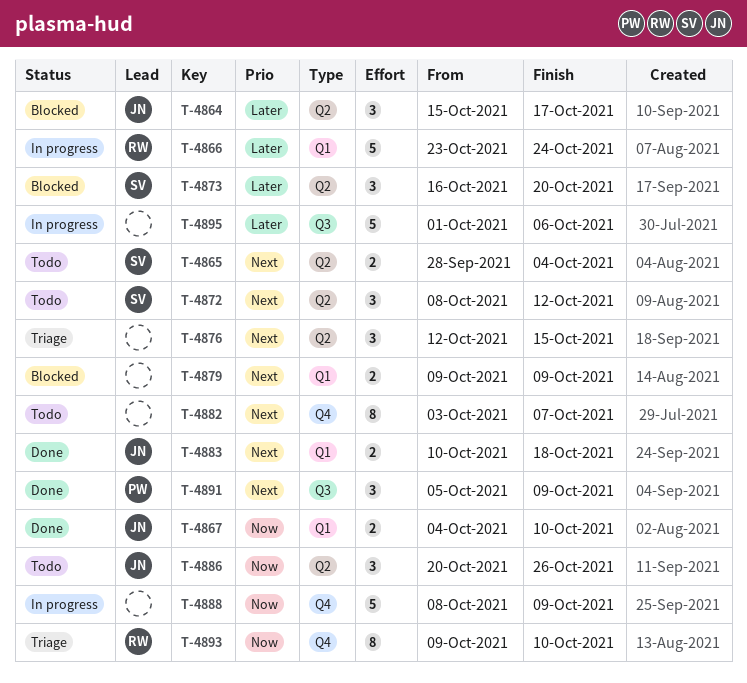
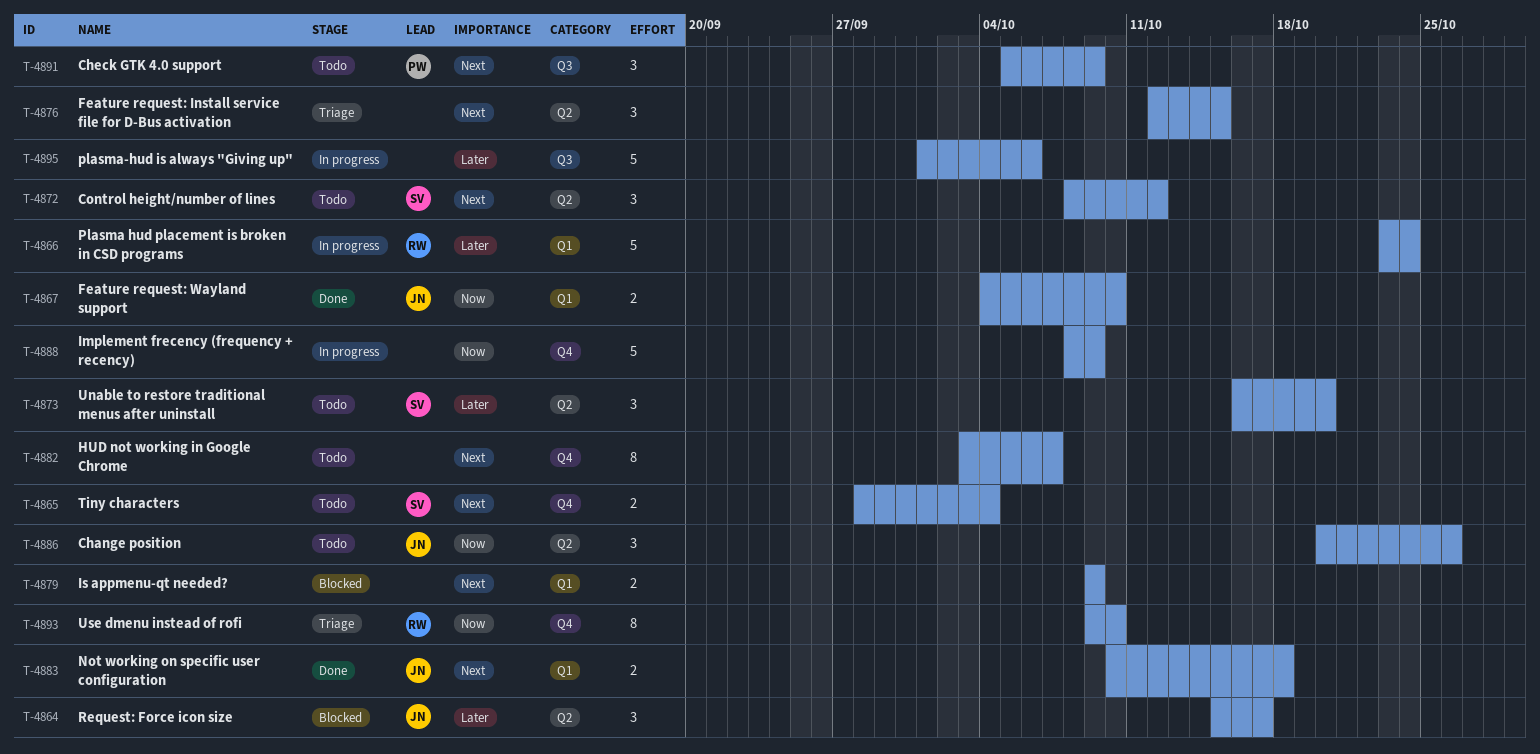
T-4865, label: Q2 -> Q4
T-4873, status: Blocked -> Todo
T-4891, status: Done -> Todo

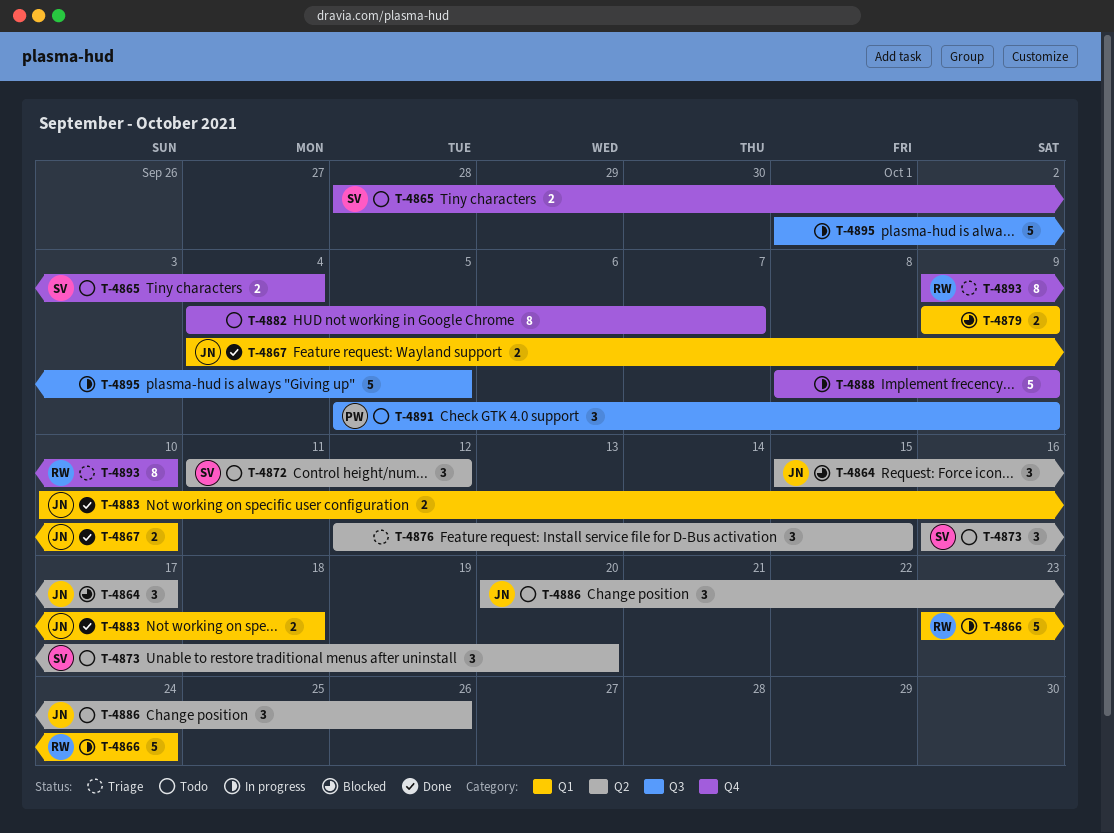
T-4872, start: Oct 8 -> Oct 11
T-4882, start: Oct 3 -> Oct 4
T-4895, due: Oct 6 -> Oct 5

